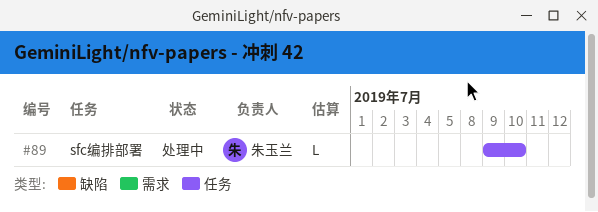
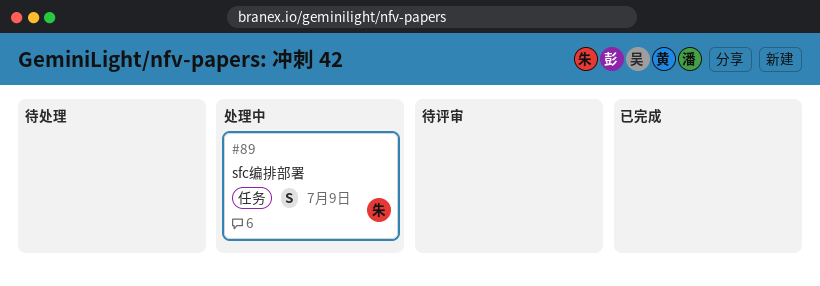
#89, estimate: L -> S
#89, due: Jul 10 -> Jul 9

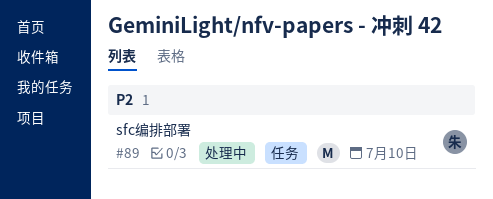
#89, estimate: S -> M
#89, due: Jul 9 -> Jul 10

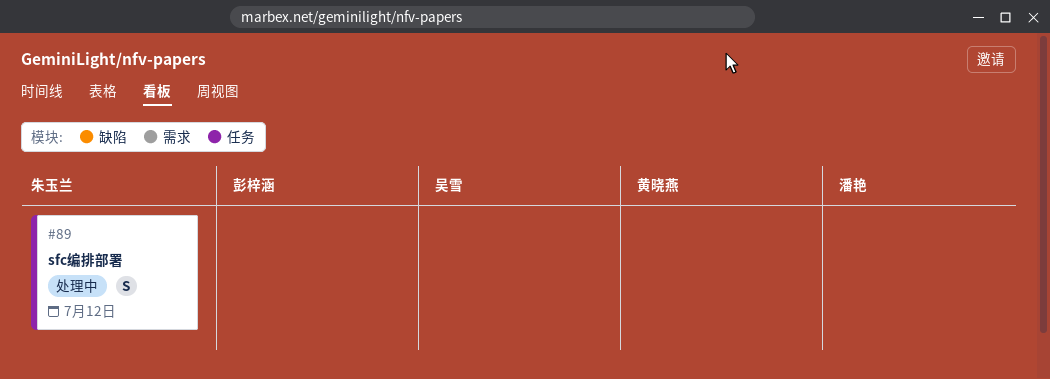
#89, estimate: M -> S
#89, due: Jul 10 -> Jul 12

